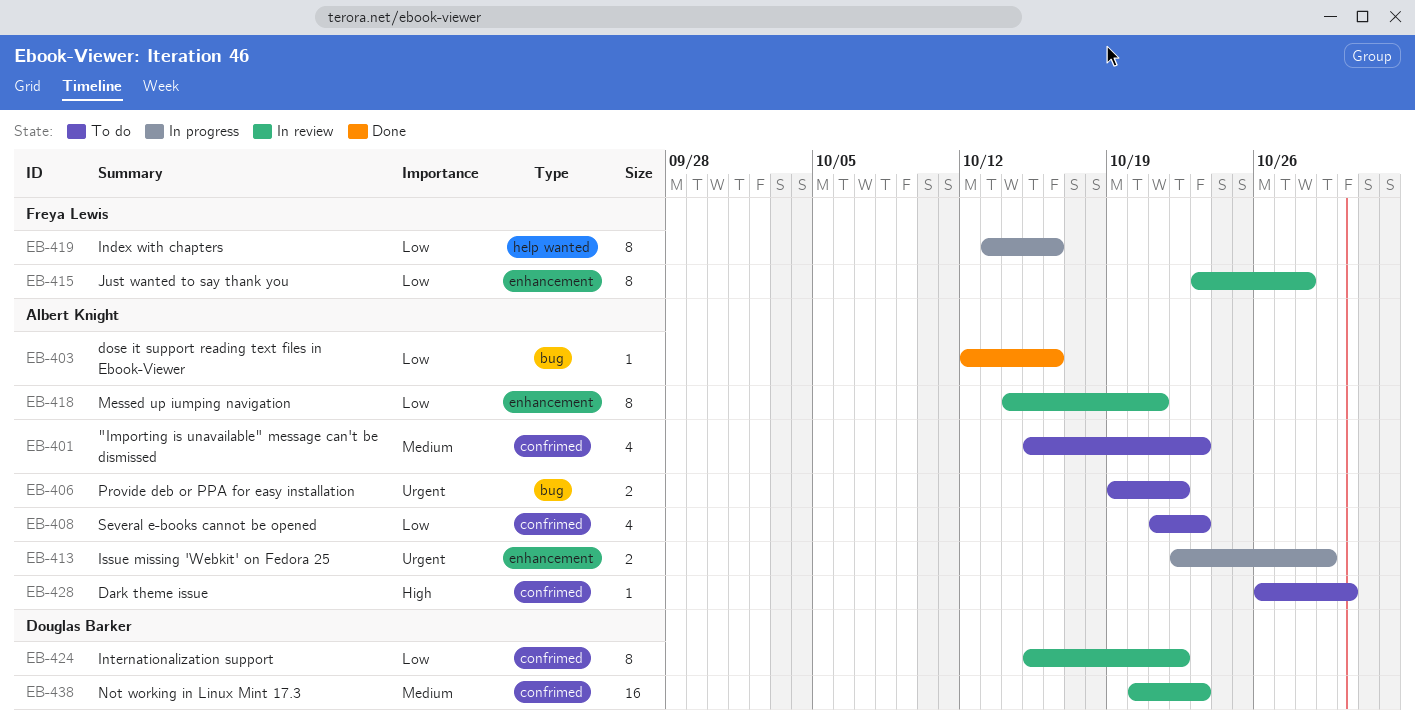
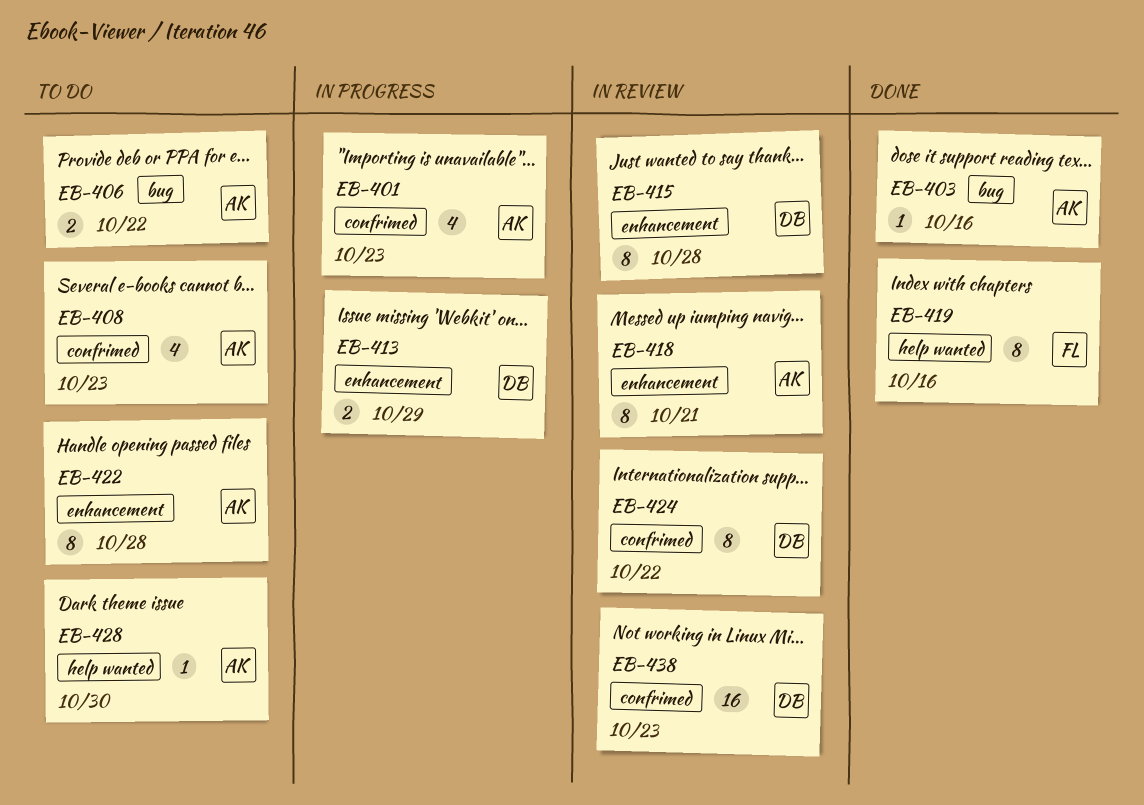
EB-401, status: To do -> In progress
EB-413, owner: Albert Knight -> Douglas Barker
EB-415, owner: Freya Lewis -> Douglas Barker
EB-419, status: In progress -> Done
EB-422: none -> present
EB-428, label: confrimed -> help wanted

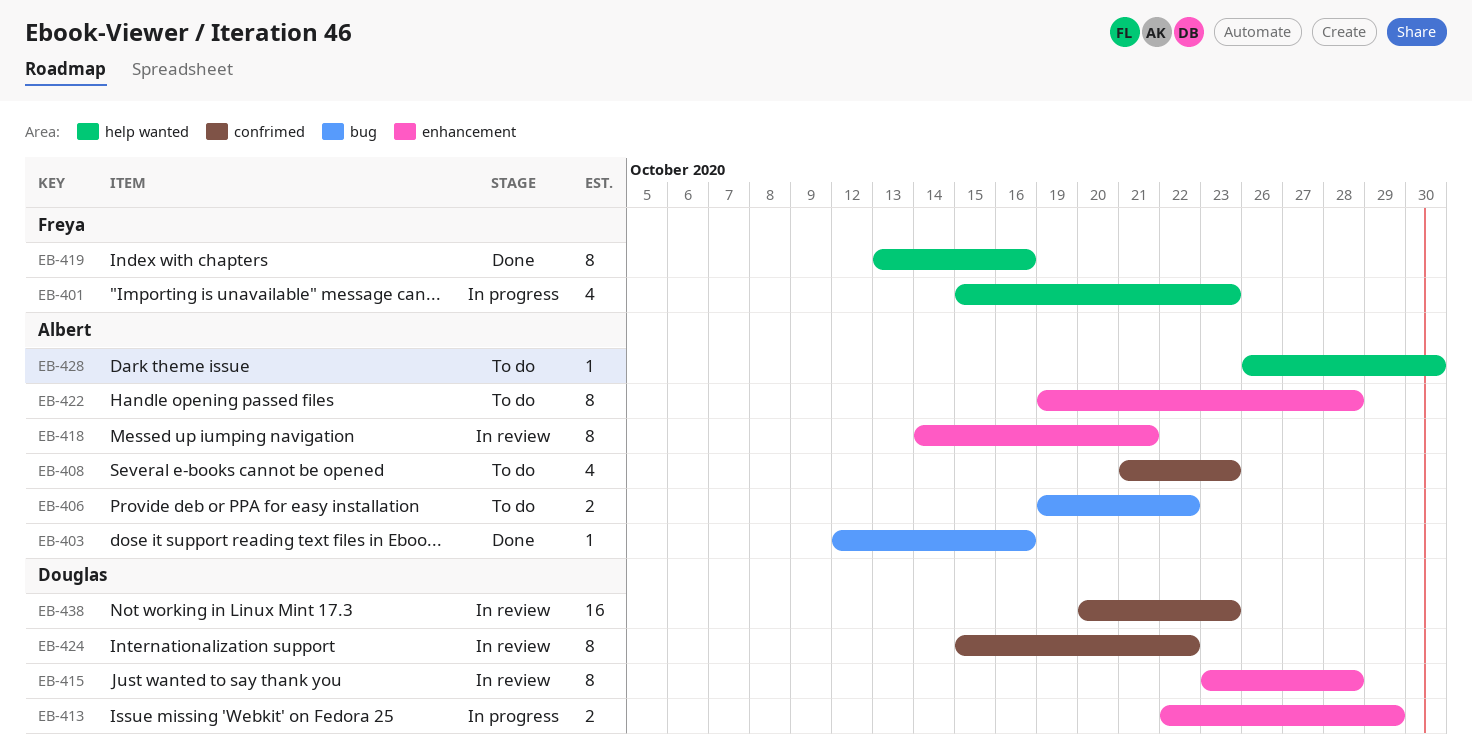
EB-401, owner: Albert -> Freya
EB-401, label: confrimed -> help wanted

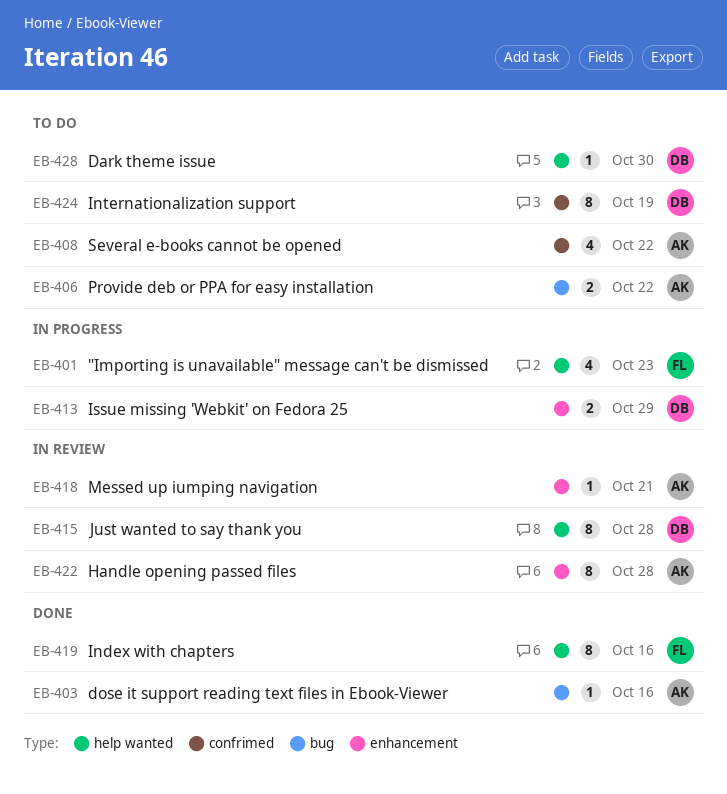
EB-408, due: Oct 23 -> Oct 22
EB-415, label: enhancement -> help wanted
EB-418, estimate: 8 -> 1
EB-422, status: To do -> In review
EB-424, status: In review -> To do
EB-424, due: Oct 22 -> Oct 19
EB-428, owner: Albert -> Douglas
EB-438: present -> none

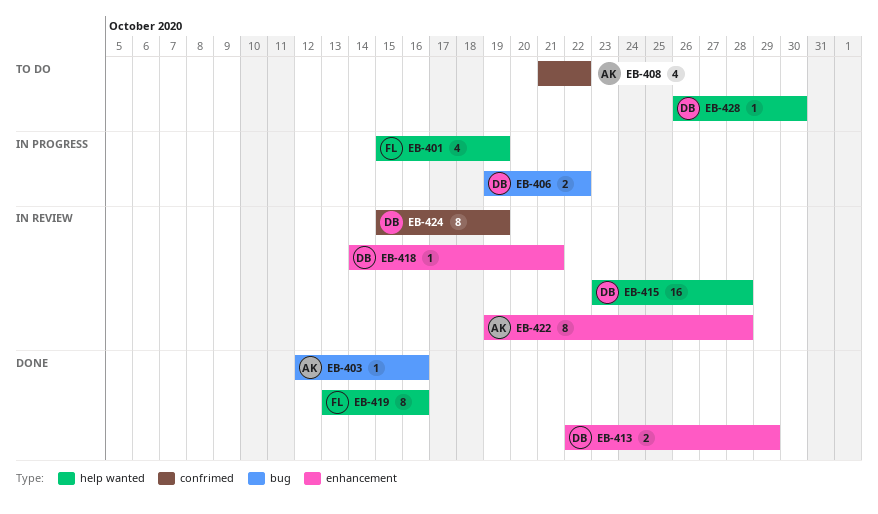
EB-401, due: Oct 23 -> Oct 19
EB-406, status: To do -> In progress
EB-406, owner: AK -> DB
EB-413, status: In progress -> Done
EB-415, estimate: 8 -> 16
EB-418, owner: AK -> DB
EB-424, status: To do -> In review

